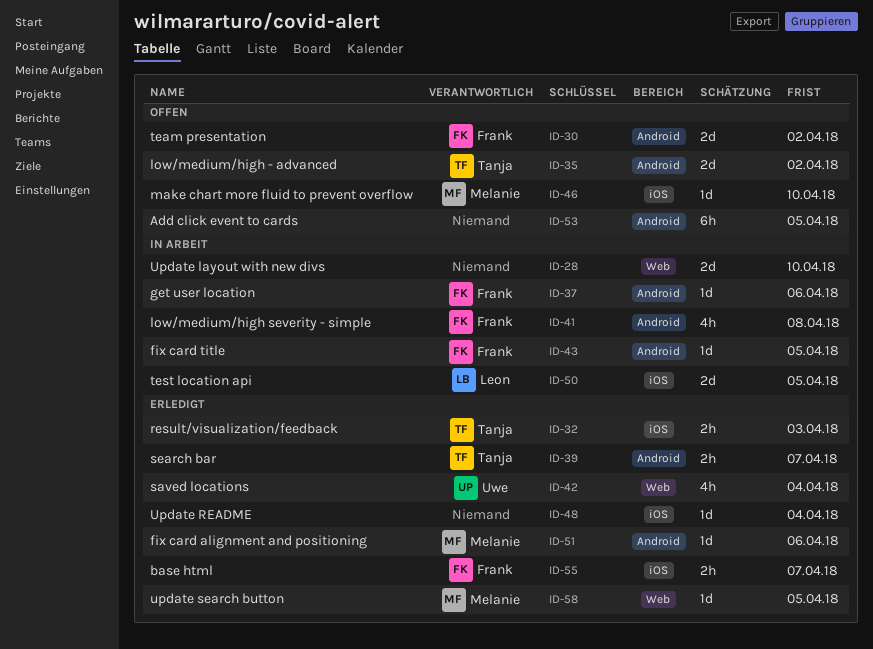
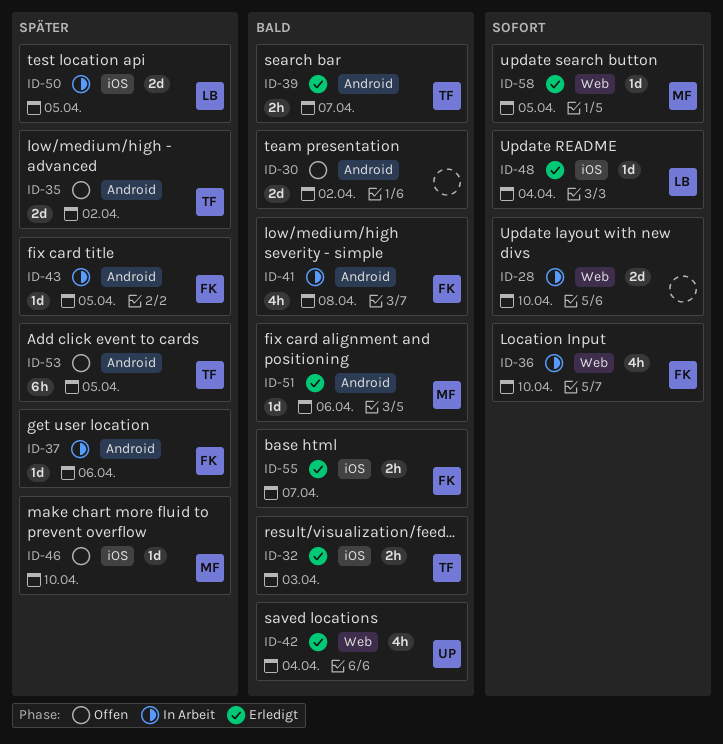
ID-30, owner: Frank -> none
ID-36: none -> present
ID-48, owner: none -> Leon
ID-53, owner: none -> Tanja

